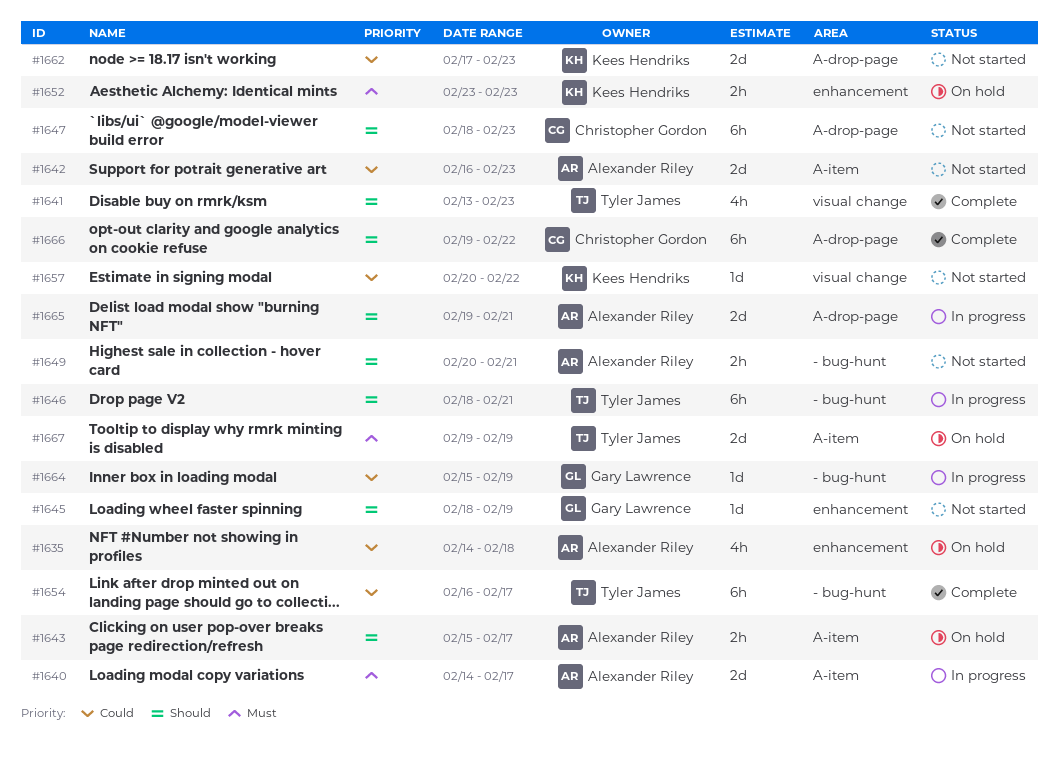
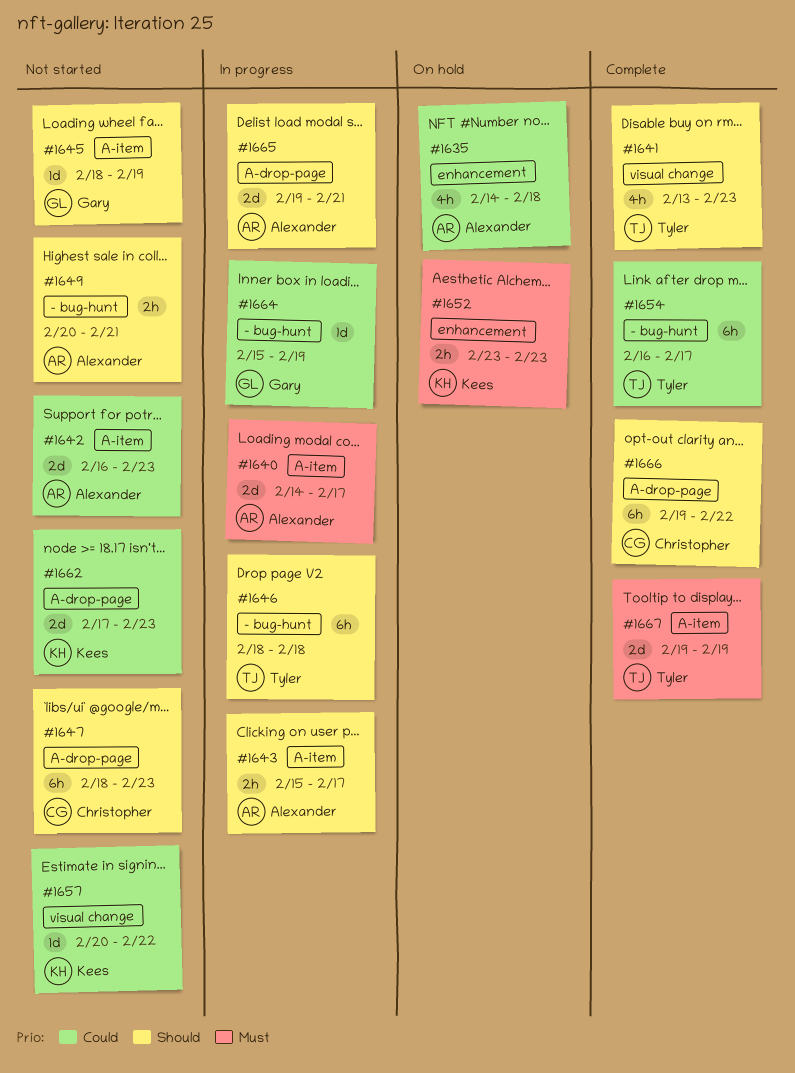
#1643, status: On hold -> In progress
#1645, label: enhancement -> A-item
#1646, due: Feb 21 -> Feb 18
#1667, status: On hold -> Complete

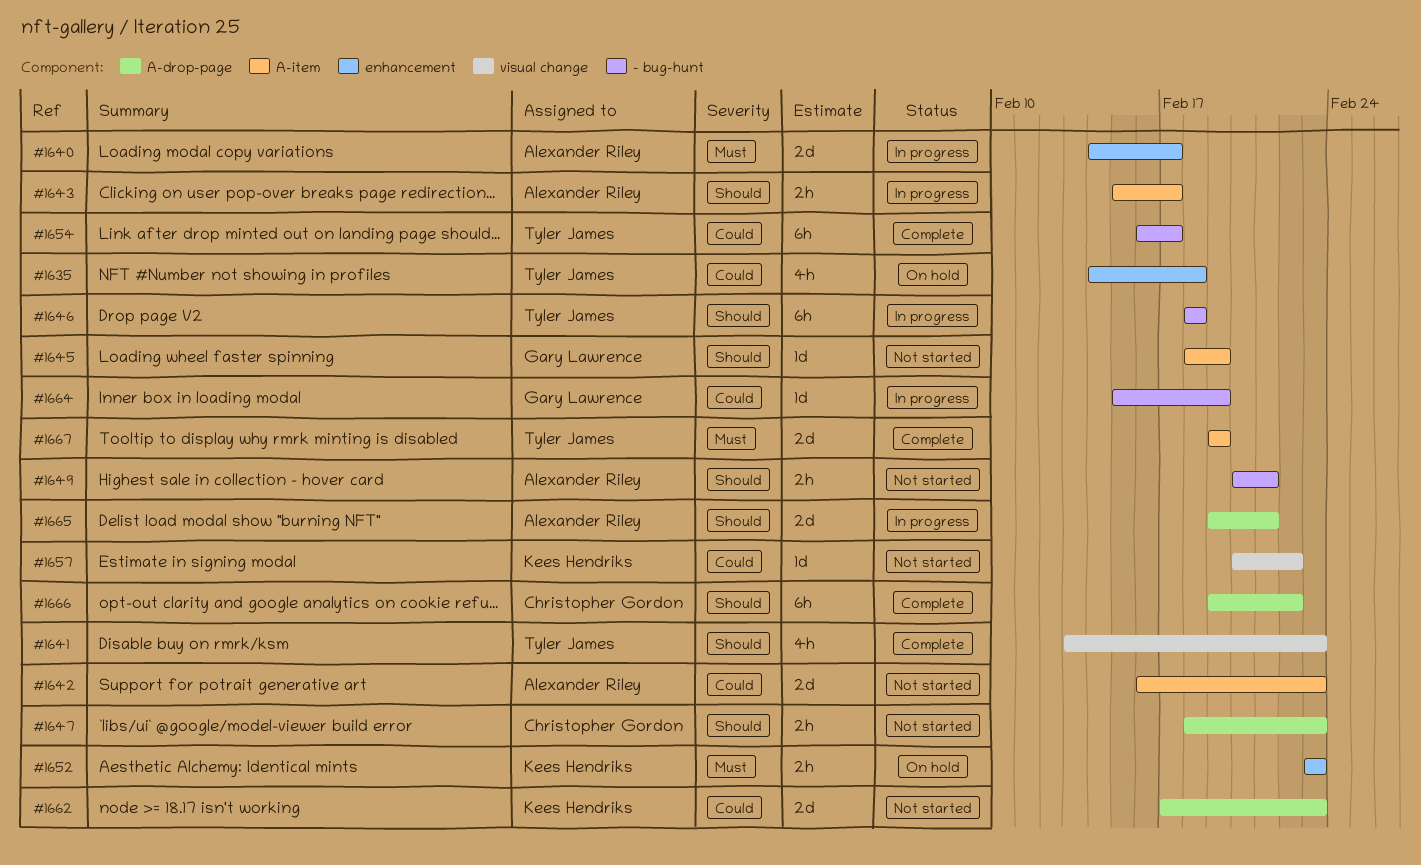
#1635, owner: Alexander Riley -> Tyler James
#1640, label: A-item -> enhancement
#1647, estimate: 6h -> 2h

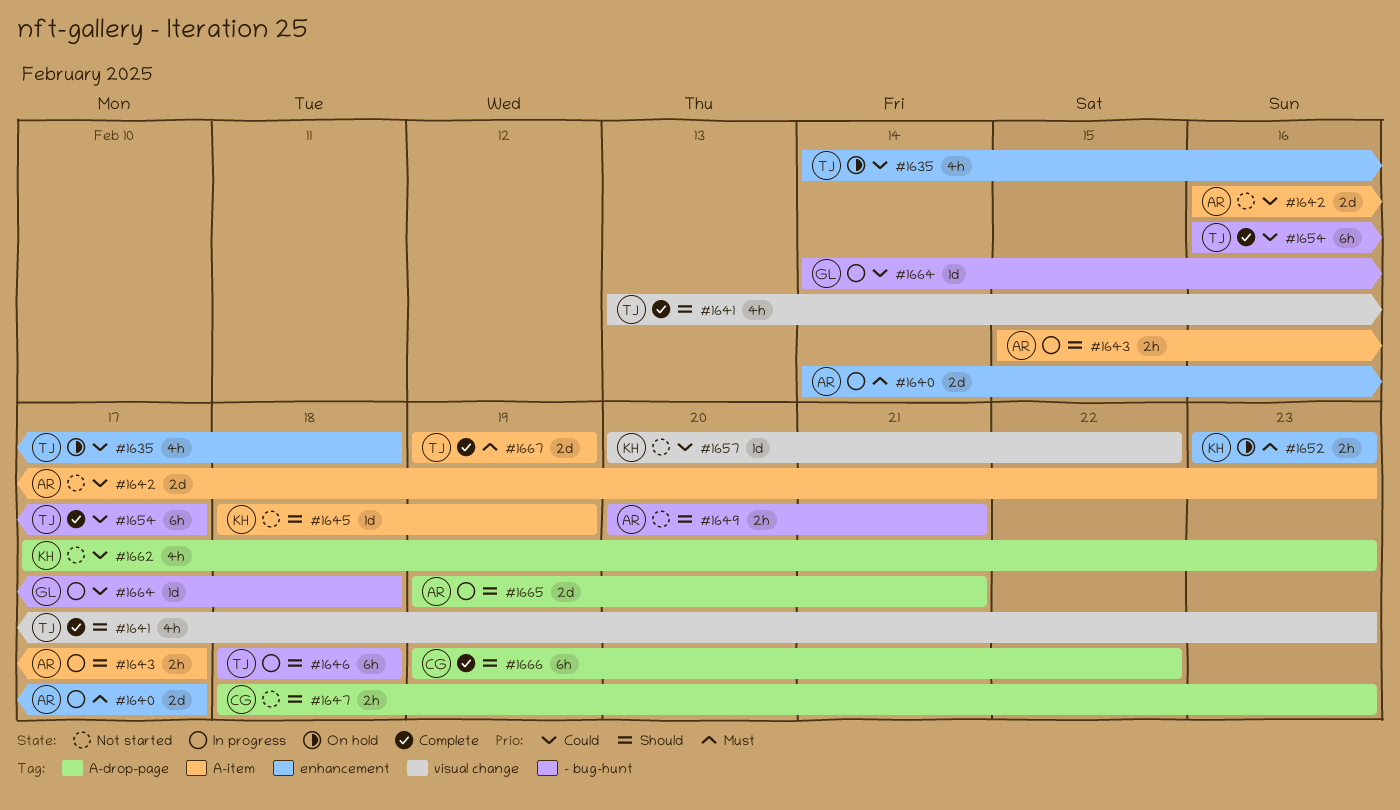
#1645, owner: Gary Lawrence -> Kees Hendriks
#1662, estimate: 2d -> 4h
#1664, start: Feb 15 -> Feb 14
#1664, due: Feb 19 -> Feb 18

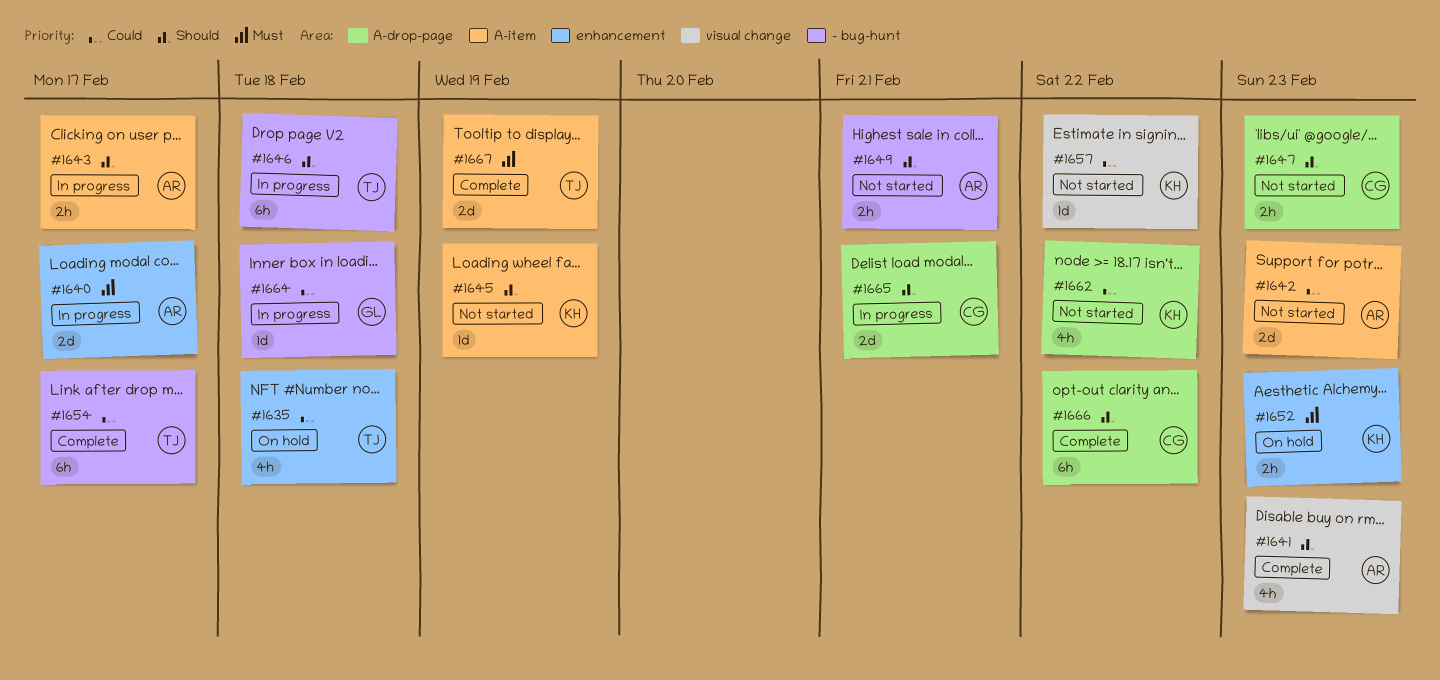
#1641, owner: TJ -> AR
#1662, due: Feb 23 -> Feb 22
#1665, owner: AR -> CG

